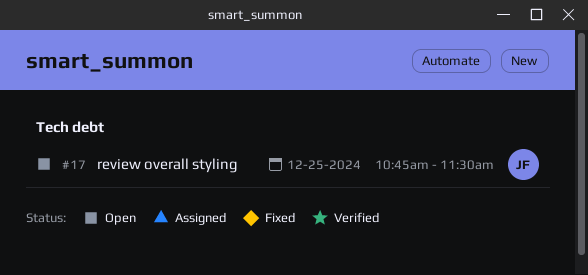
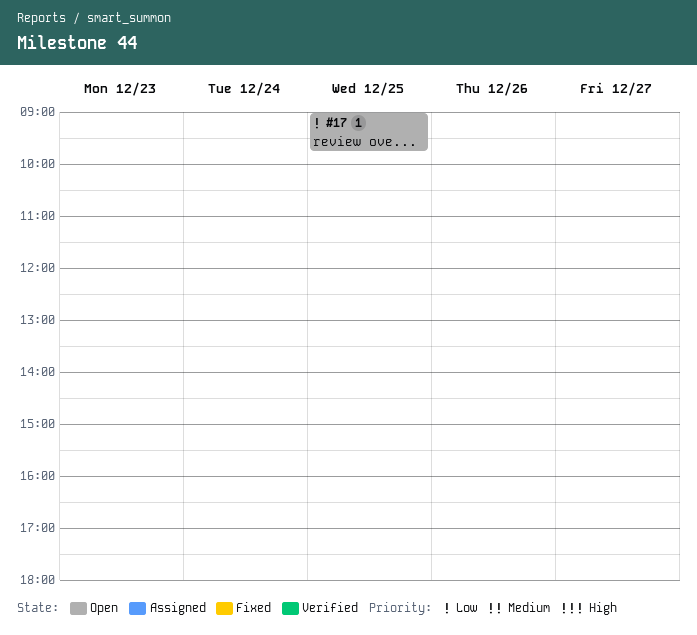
#17, begins: 10:45 -> 09:00
#17, ends: 11:30 -> 09:45

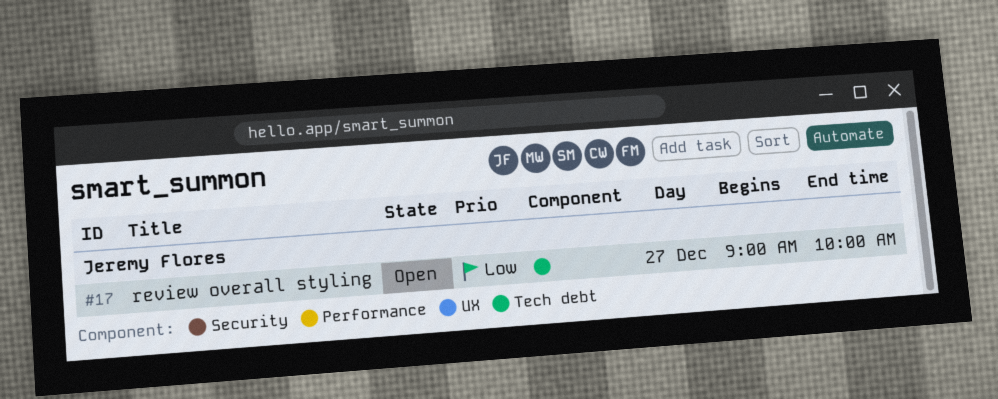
#17, day: Dec 25 -> Dec 27
#17, ends: 09:45 -> 10:00

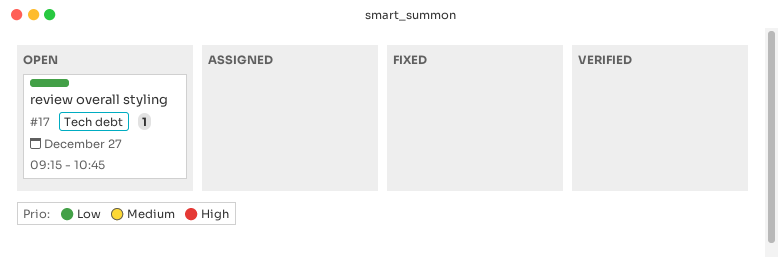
#17, begins: 09:00 -> 09:15
#17, ends: 10:00 -> 10:45

